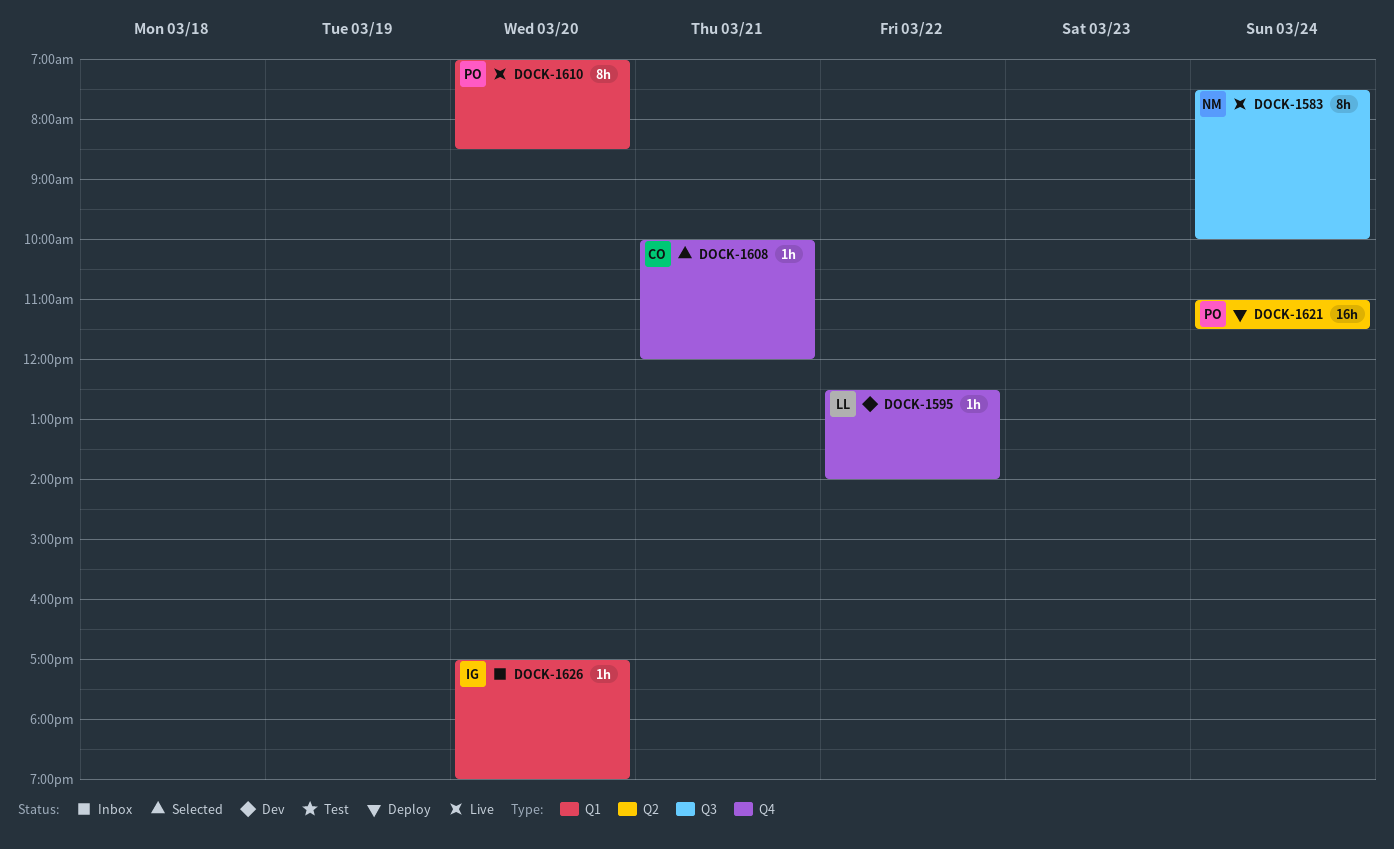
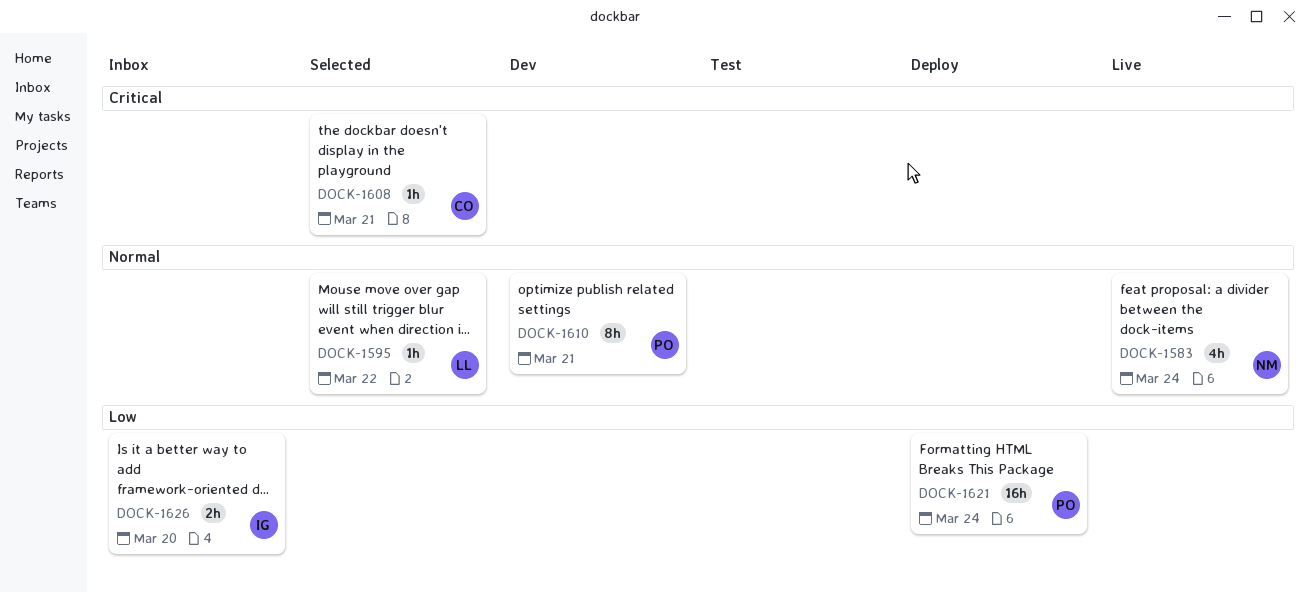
DOCK-1583, estimate: 8h -> 4h
DOCK-1595, status: Dev -> Selected
DOCK-1610, status: Live -> Dev
DOCK-1610, day: Mar 20 -> Mar 21
DOCK-1626, estimate: 1h -> 2h

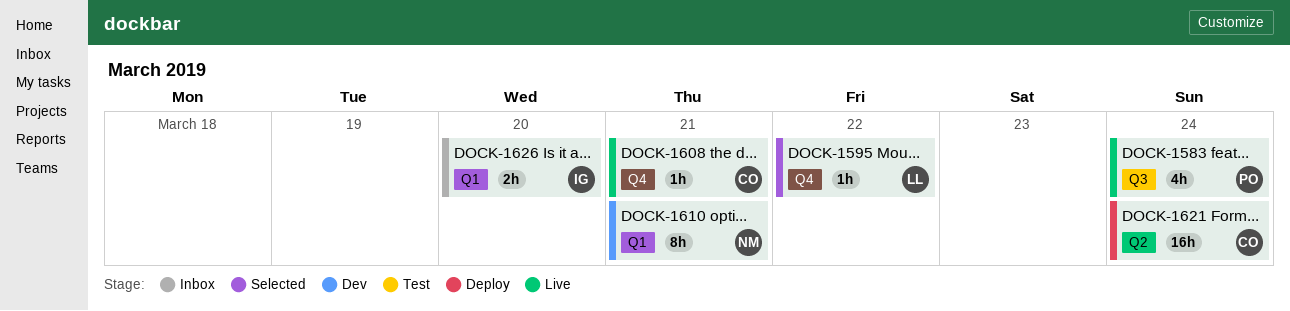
DOCK-1583, owner: NM -> PO
DOCK-1608, status: Selected -> Live
DOCK-1610, owner: PO -> NM
DOCK-1621, owner: PO -> CO

